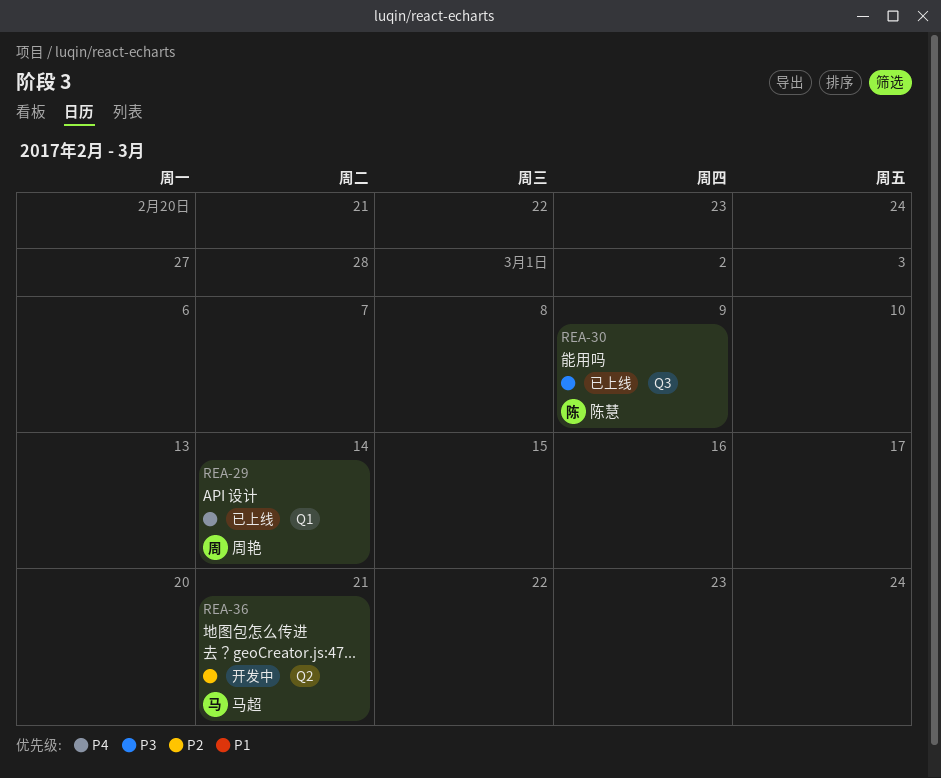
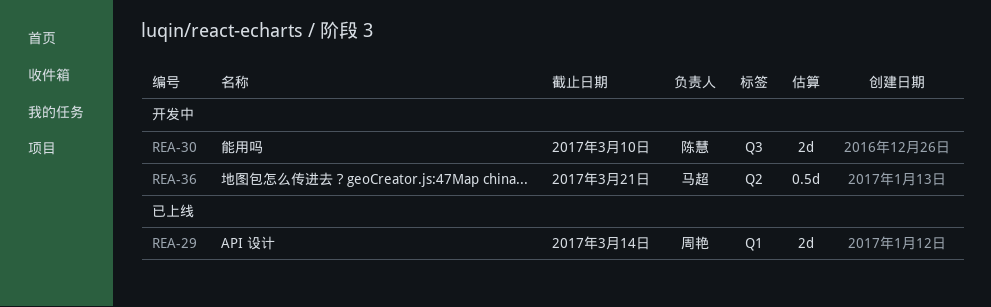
REA-30, status: 已上线 -> 开发中
REA-30, due: Mar 9 -> Mar 10

